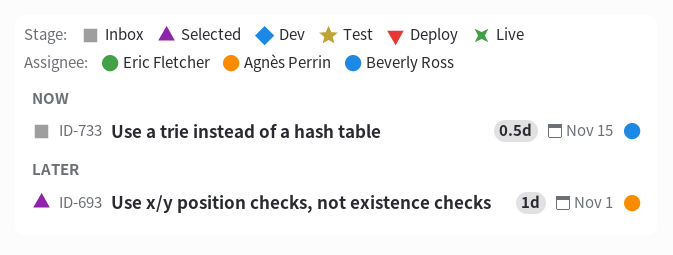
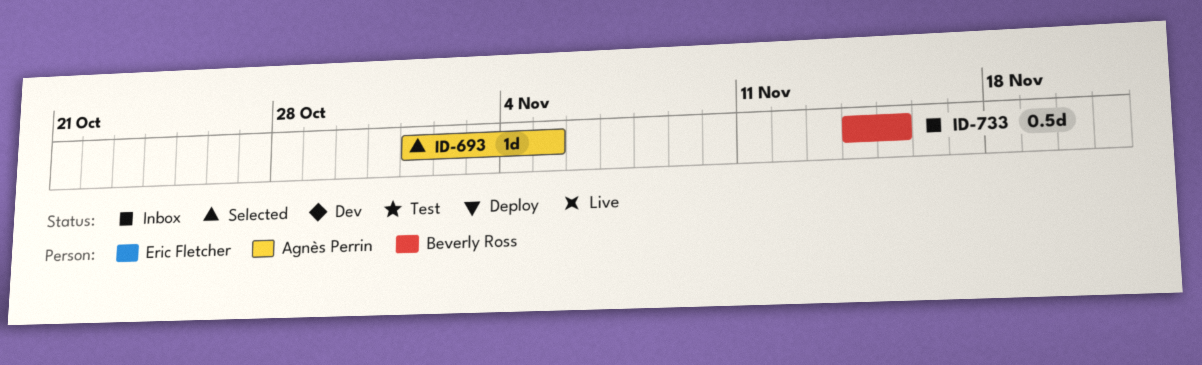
ID-693, due: Nov 1 -> Nov 5

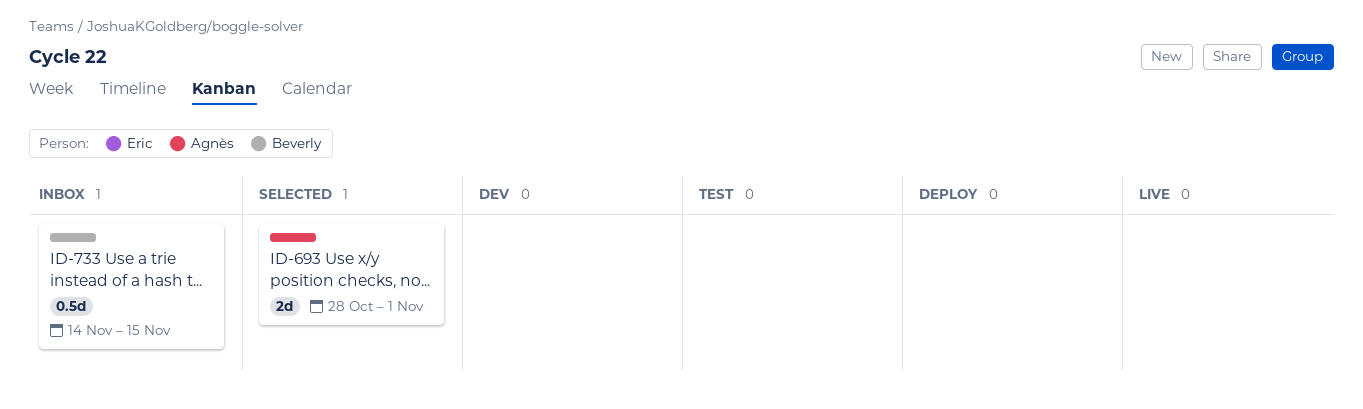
ID-693, estimate: 1d -> 2d
ID-693, start: Nov 1 -> Oct 28
ID-693, due: Nov 5 -> Nov 1

